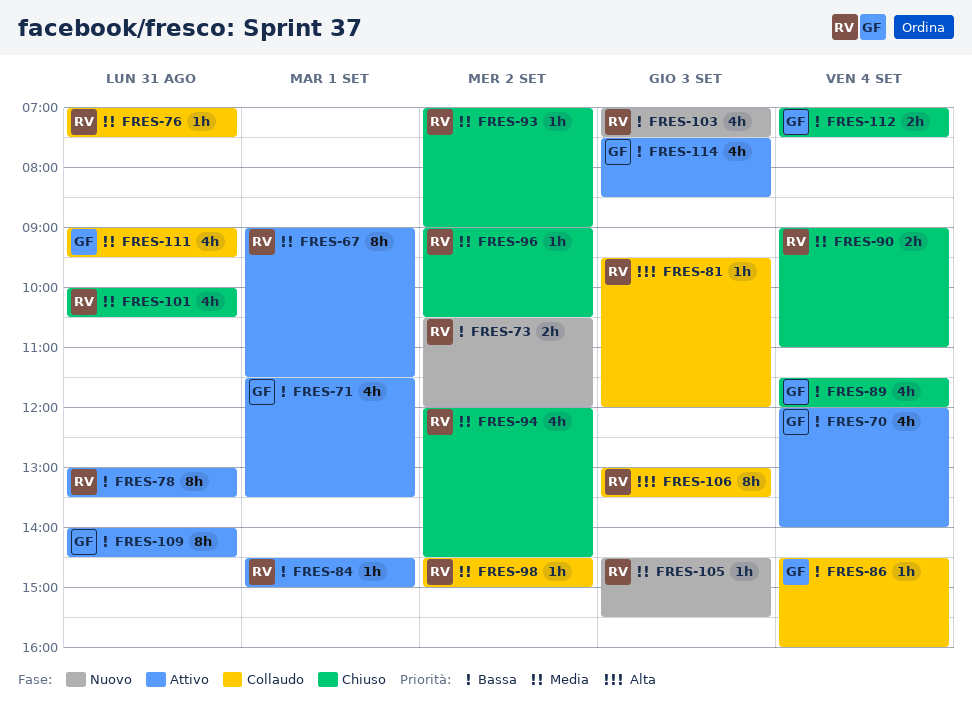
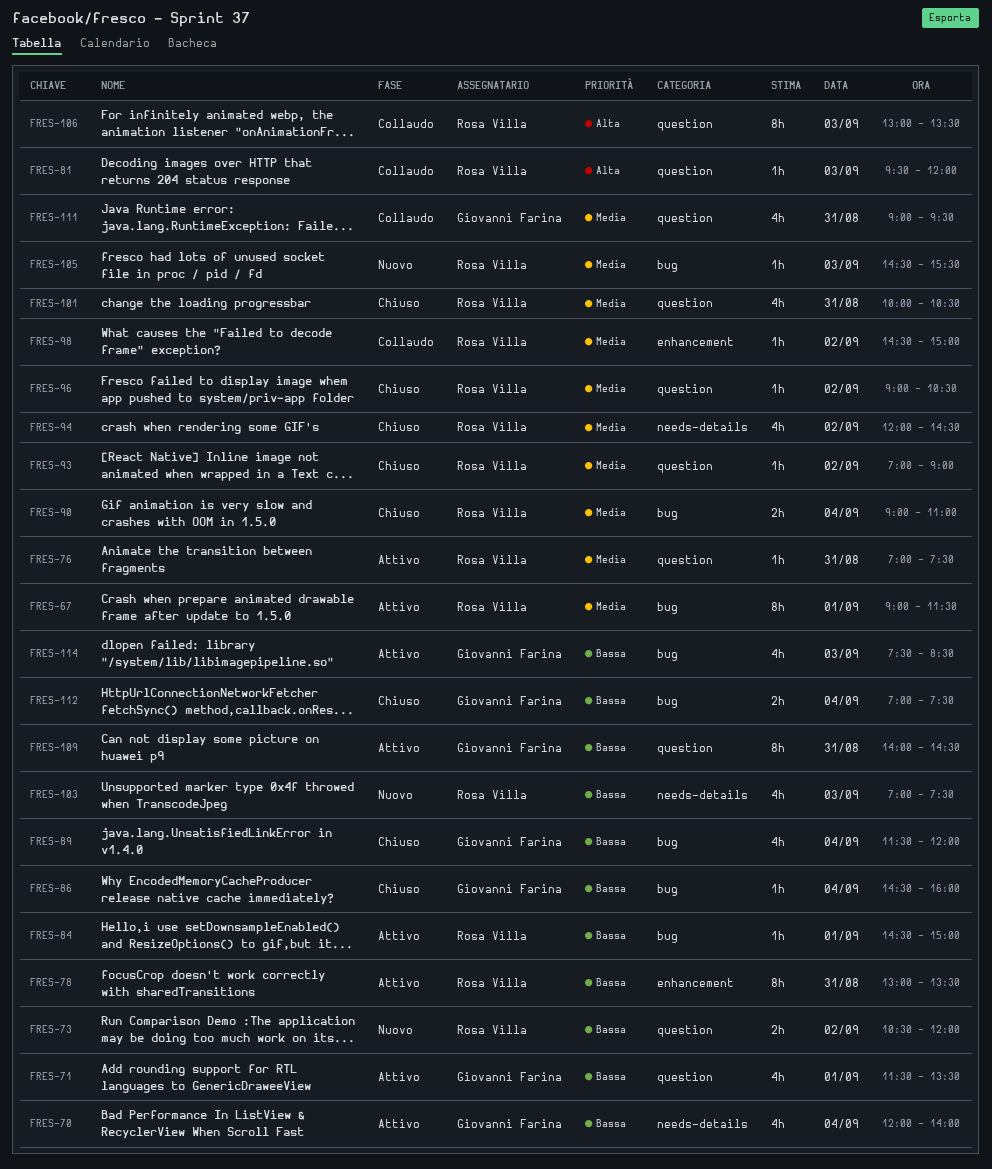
FRES-76, status: Collaudo -> Attivo
FRES-86, status: Collaudo -> Chiuso

